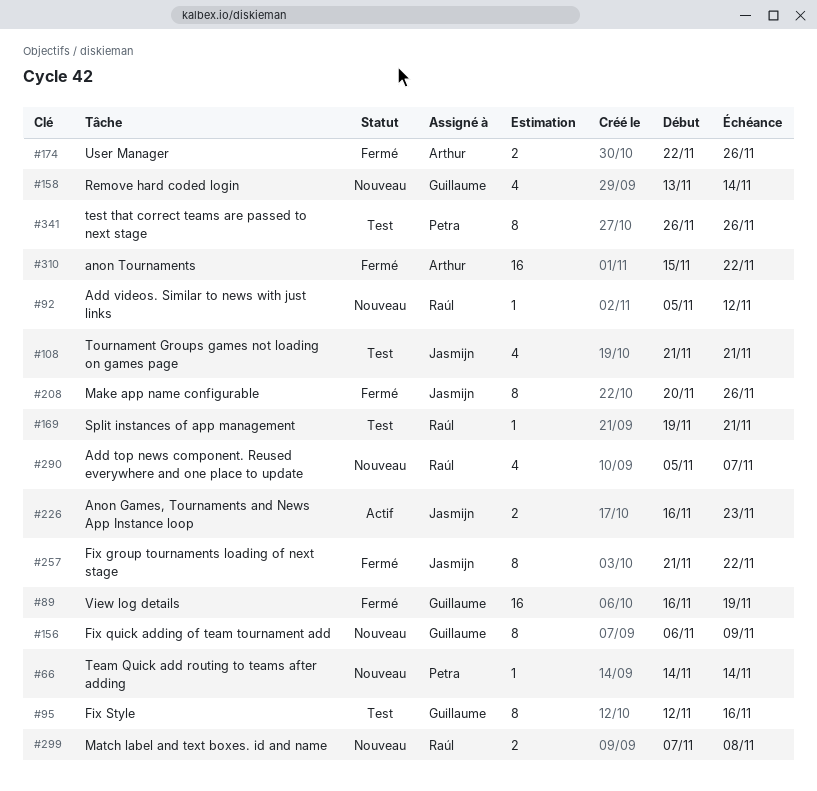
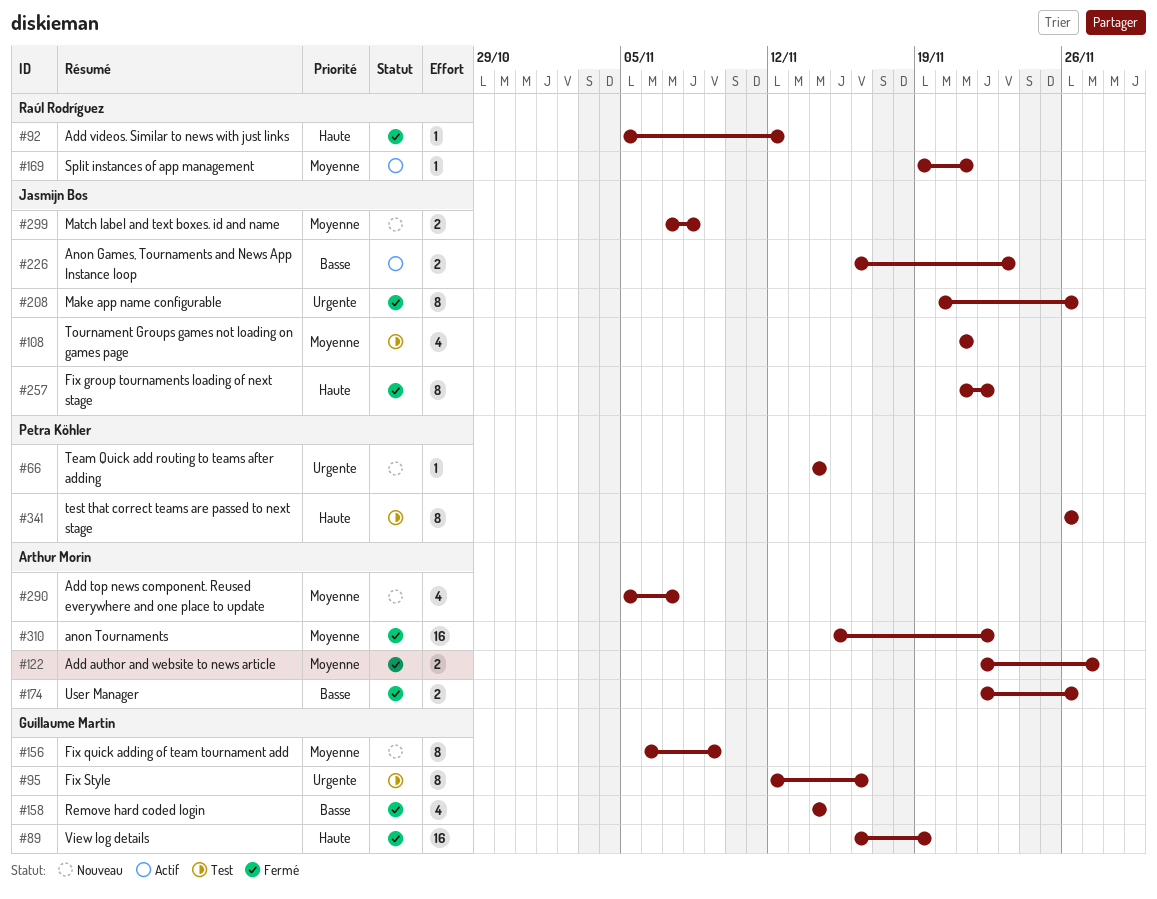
#92, status: Nouveau -> Fermé
#122: none -> present
#158, status: Nouveau -> Fermé
#158, start: Nov 13 -> Nov 14
#169, status: Test -> Actif
#290, owner: Raúl Rodríguez -> Arthur Morin
#299, owner: Raúl Rodríguez -> Jasmijn Bos

